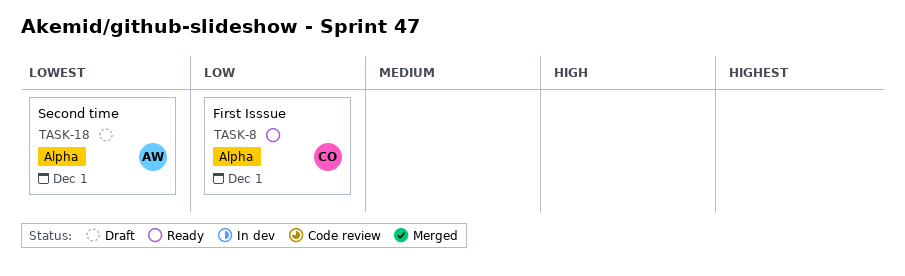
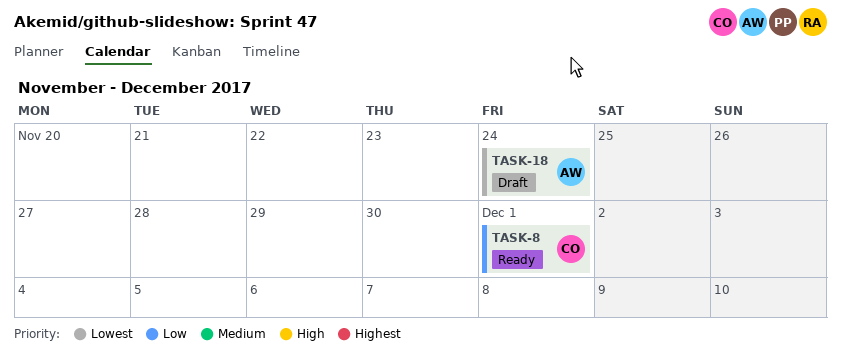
TASK-18, due: Dec 1 -> Nov 24

